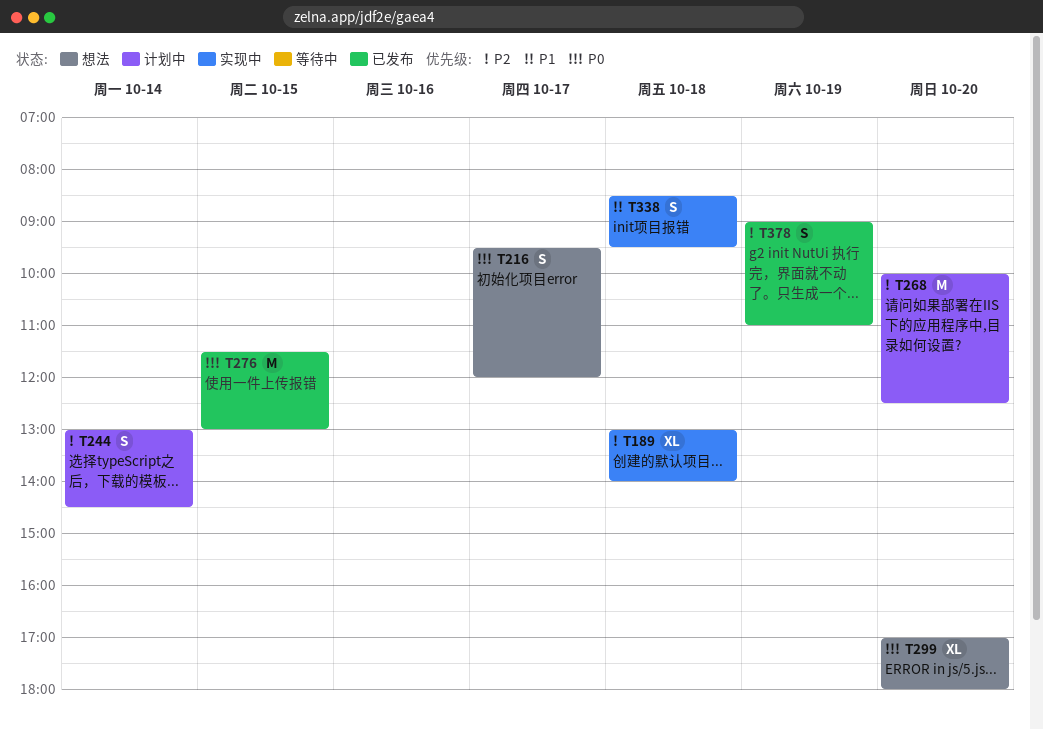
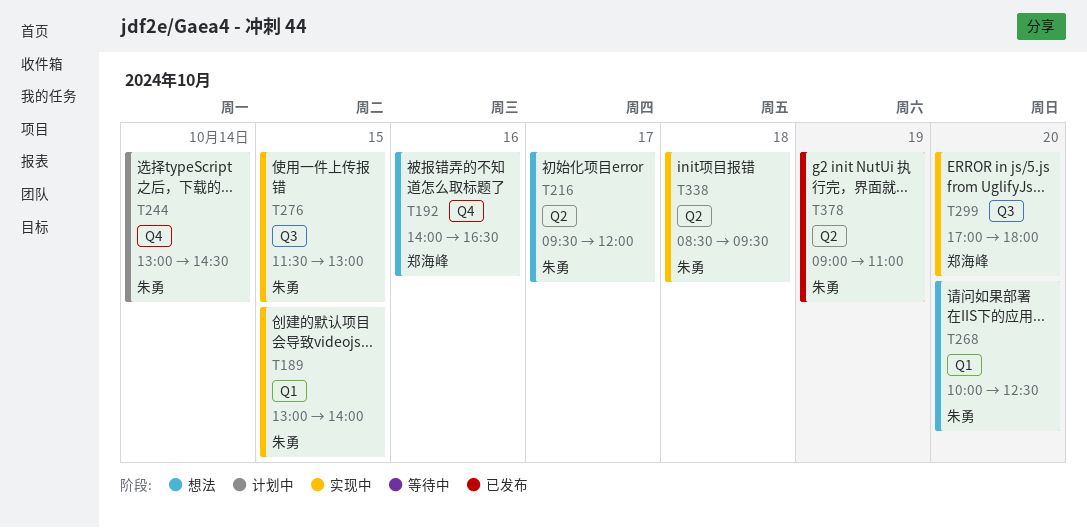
T189, day: Oct 18 -> Oct 15
T192: none -> present
T268, status: 计划中 -> 想法
T276, status: 已发布 -> 实现中
T299, status: 想法 -> 实现中

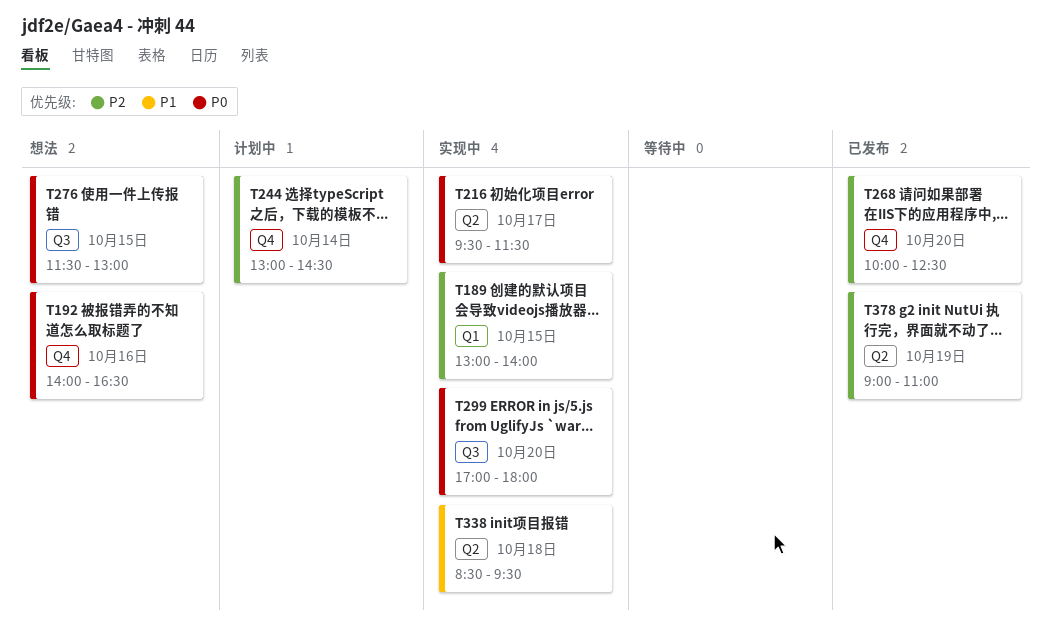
T216, status: 想法 -> 实现中
T216, ends: 12:00 -> 11:30
T268, status: 想法 -> 已发布
T268, label: Q1 -> Q4
T276, status: 实现中 -> 想法

